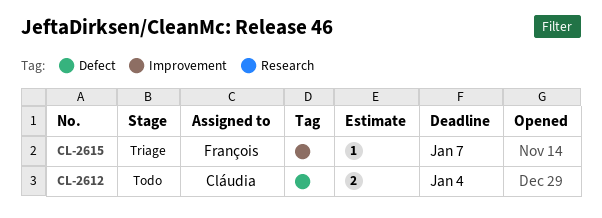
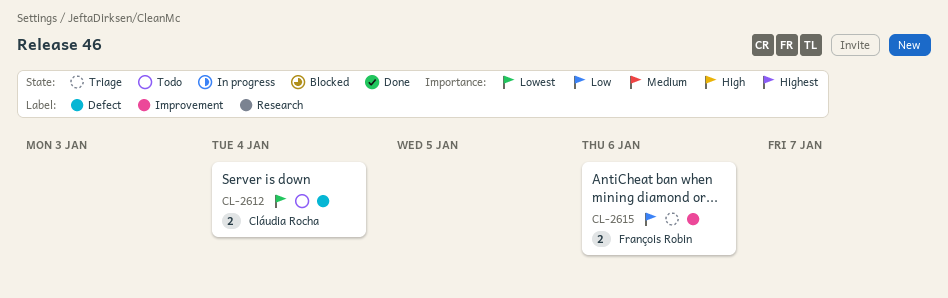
CL-2615, estimate: 1 -> 2
CL-2615, due: Jan 7 -> Jan 6

